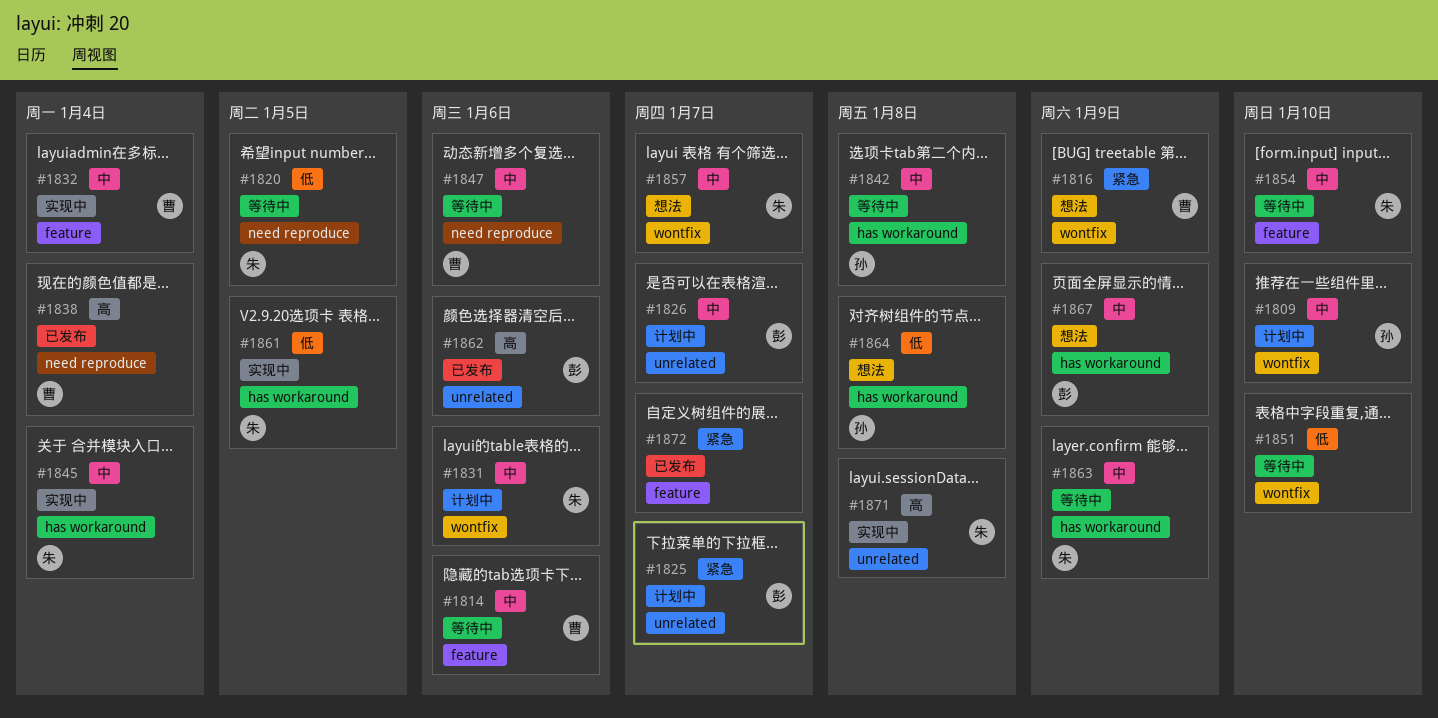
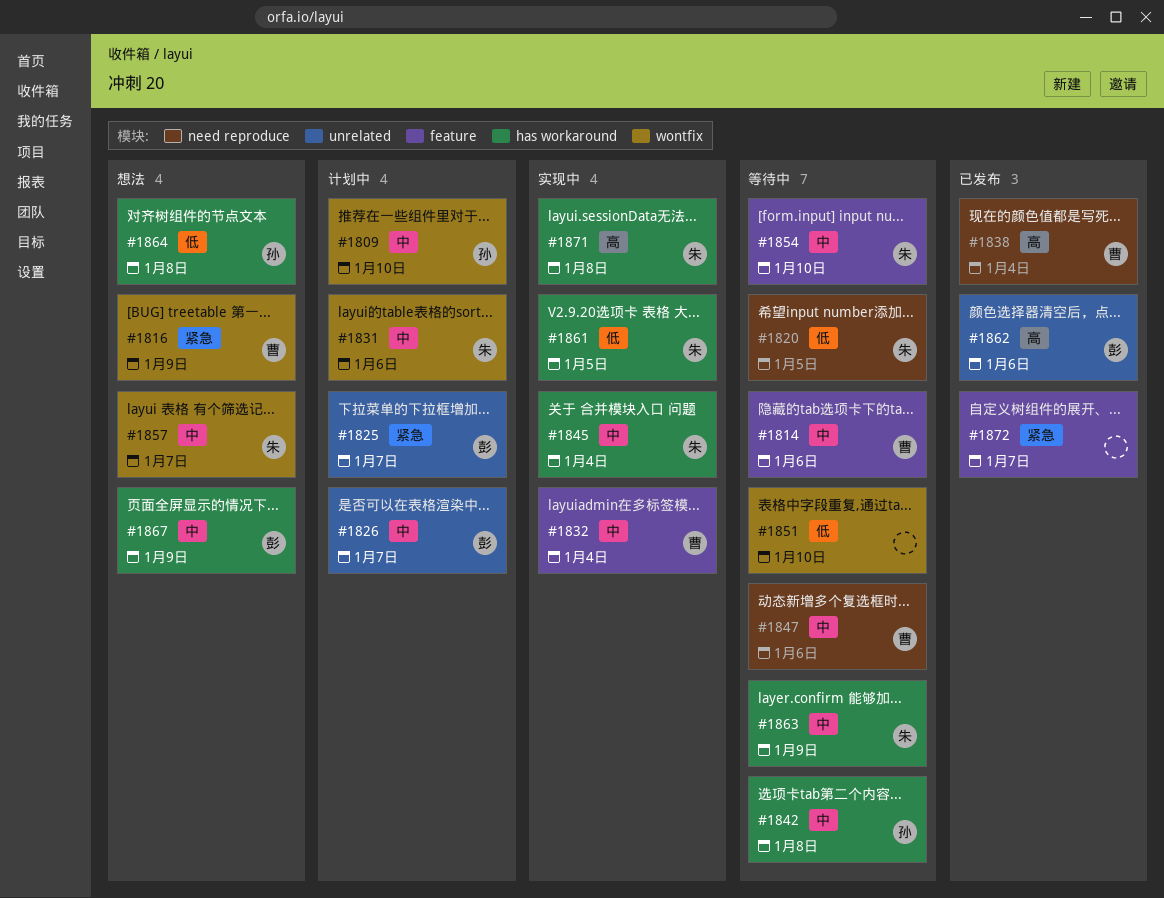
#1871, label: unrelated -> has workaround

